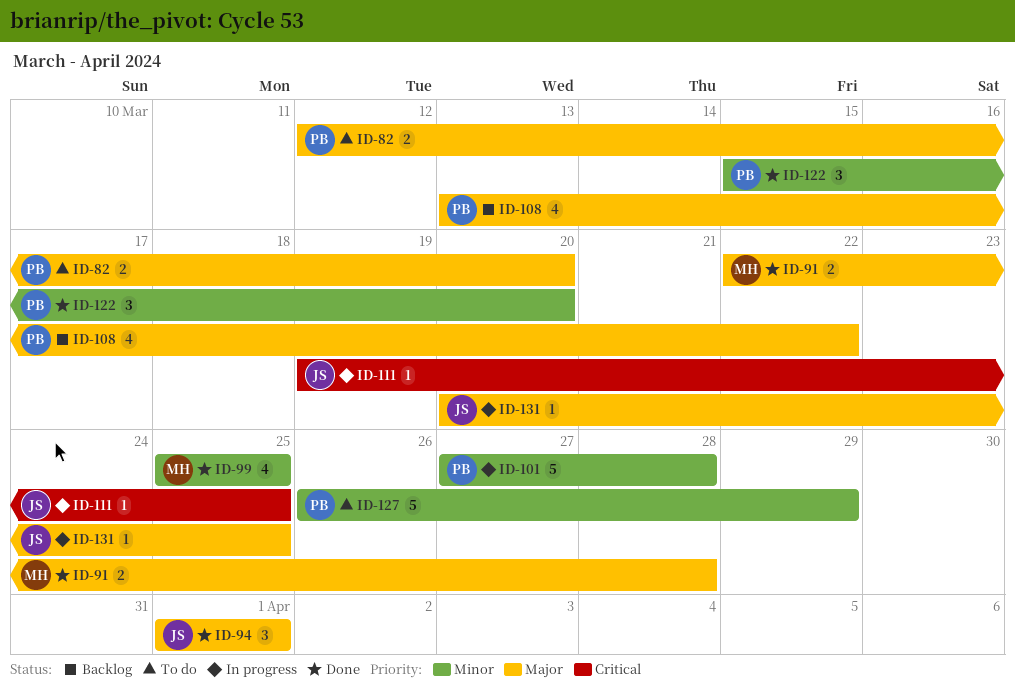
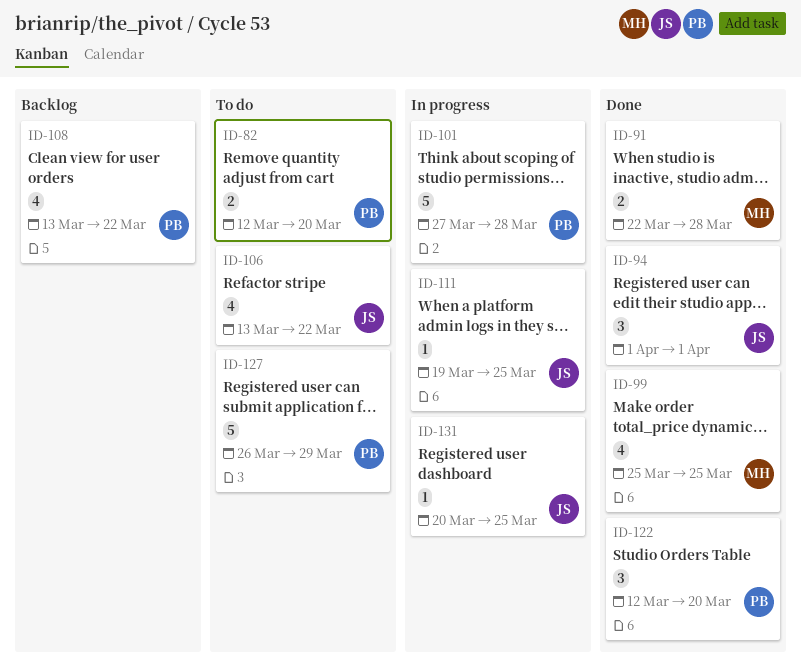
ID-106: none -> present
ID-122, start: Mar 15 -> Mar 12

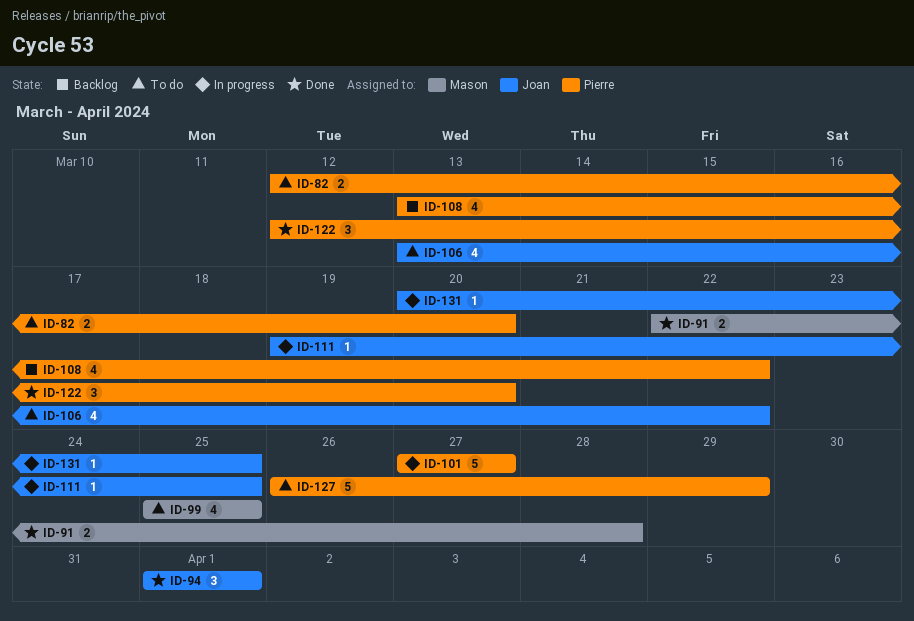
ID-99, status: Done -> To do
ID-101, due: Mar 28 -> Mar 27

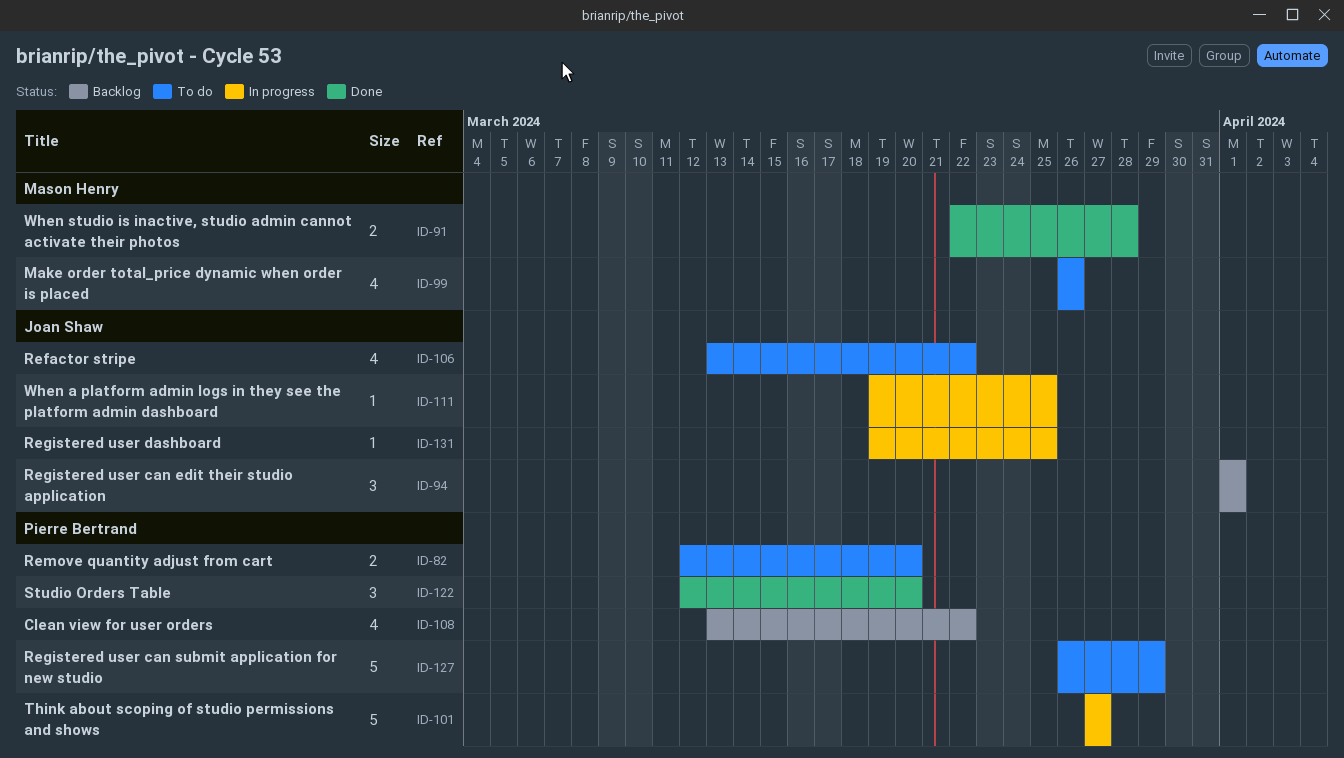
ID-94, status: Done -> Backlog
ID-99, start: Mar 25 -> Mar 26
ID-99, due: Mar 25 -> Mar 26
ID-131, start: Mar 20 -> Mar 19

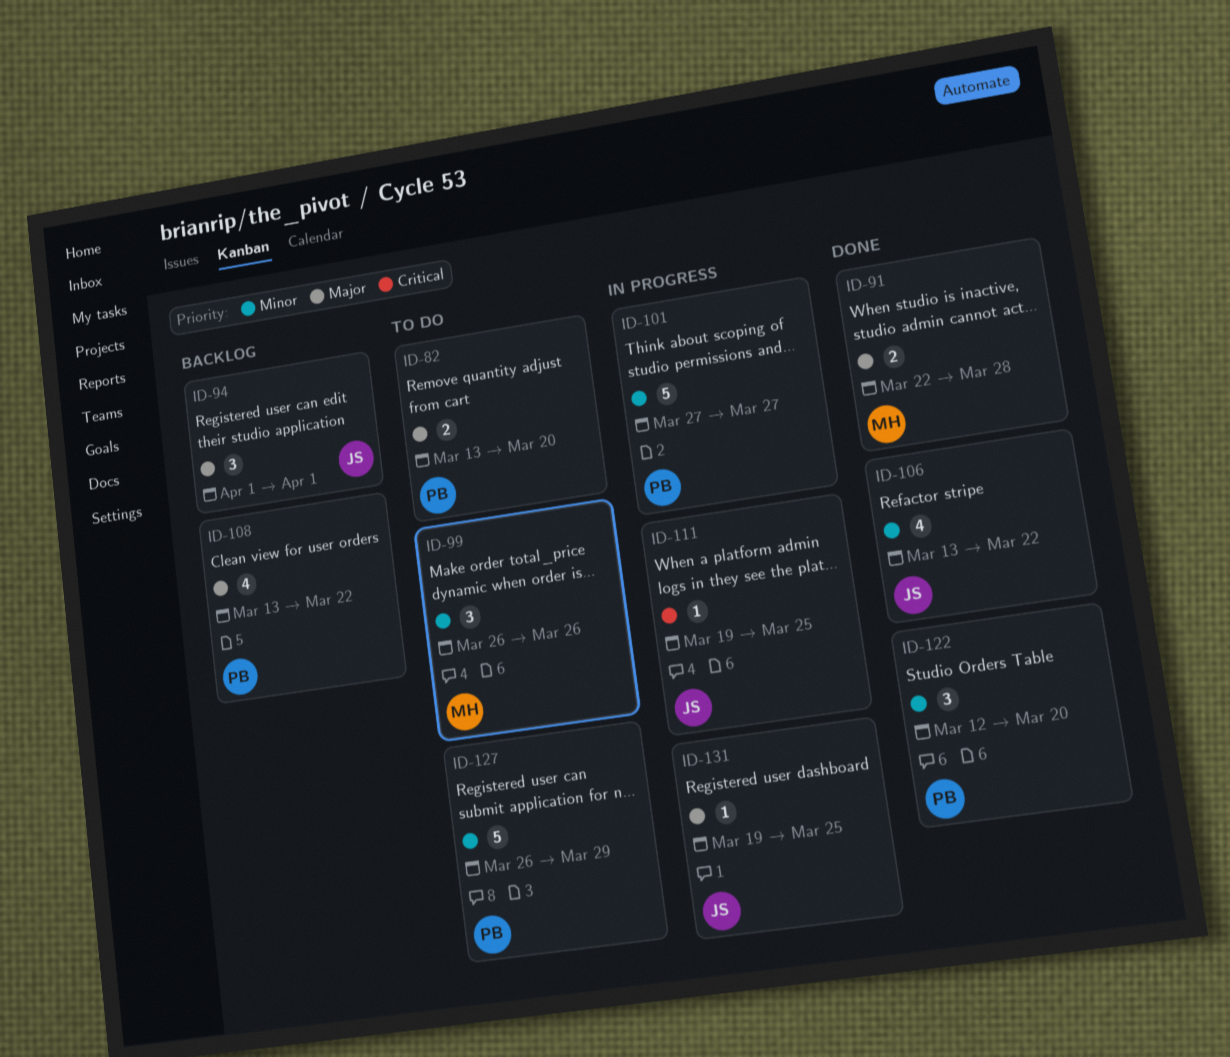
ID-82, start: Mar 12 -> Mar 13
ID-99, estimate: 4 -> 3
ID-106, status: To do -> Done

